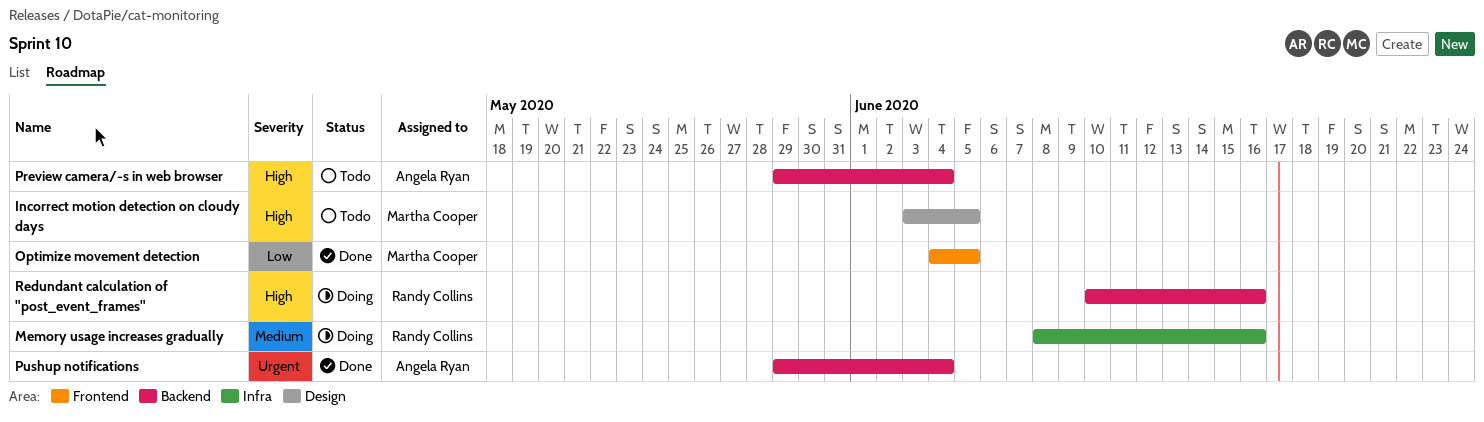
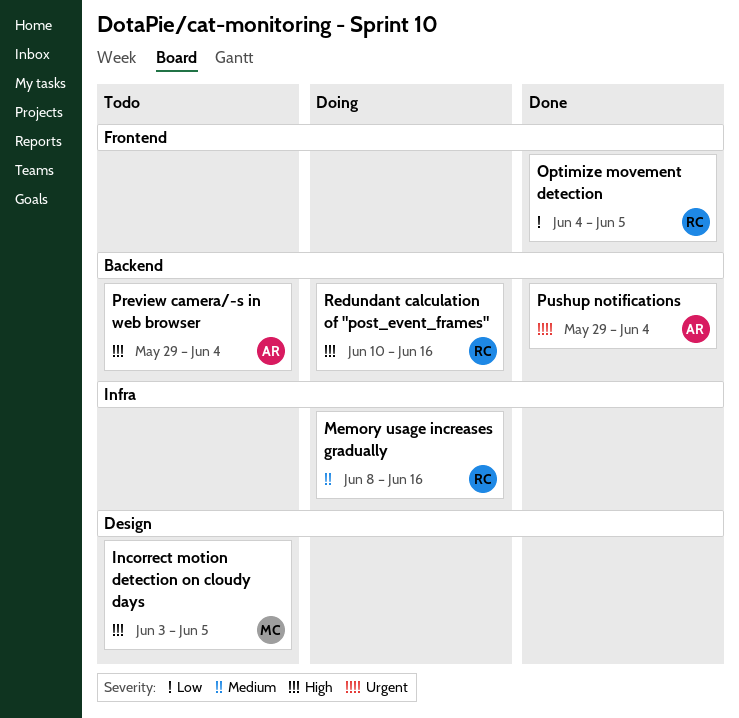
Optimize movement detection, owner: Martha Cooper -> Randy Collins

